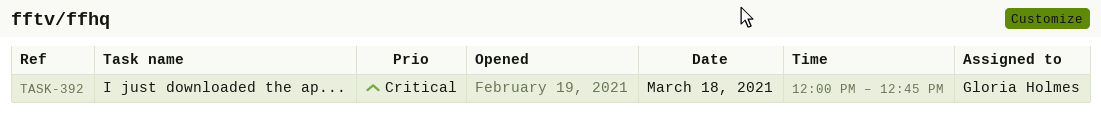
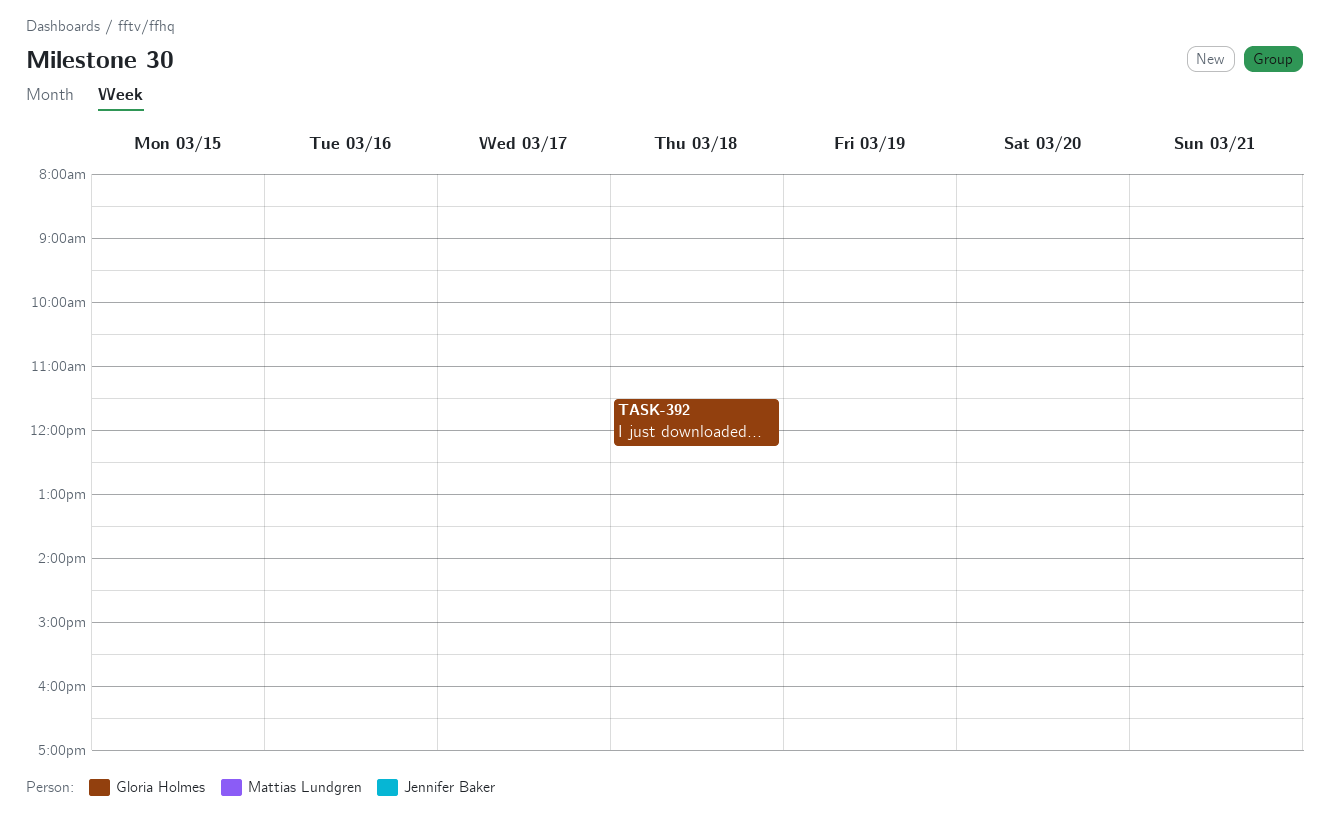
TASK-392, begins: 12:00 -> 11:30
TASK-392, ends: 12:45 -> 12:15

